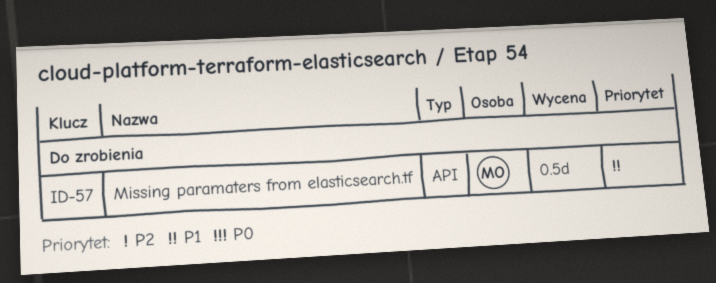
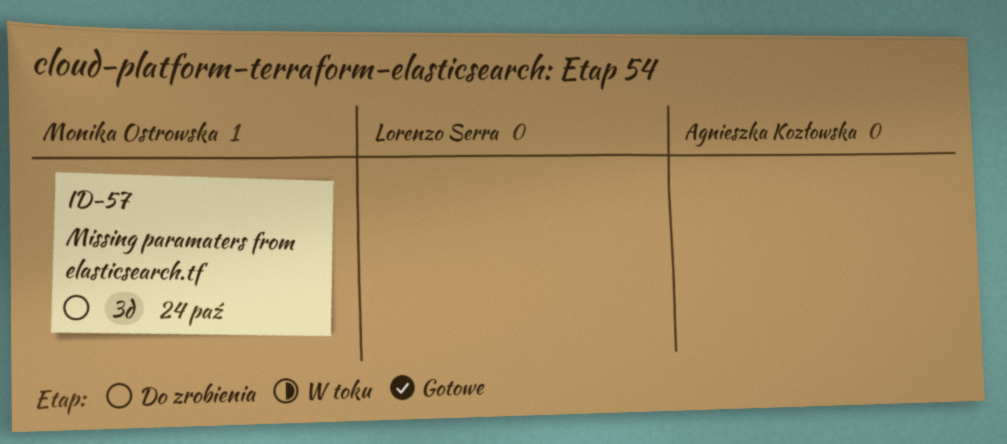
ID-57, estimate: 0.5d -> 3d

